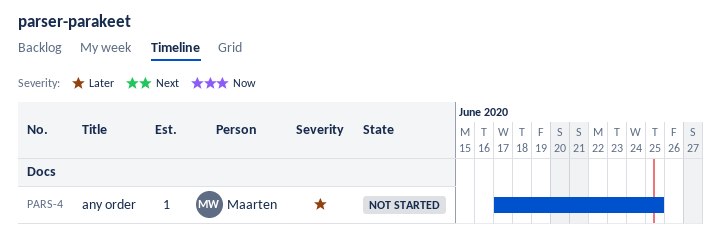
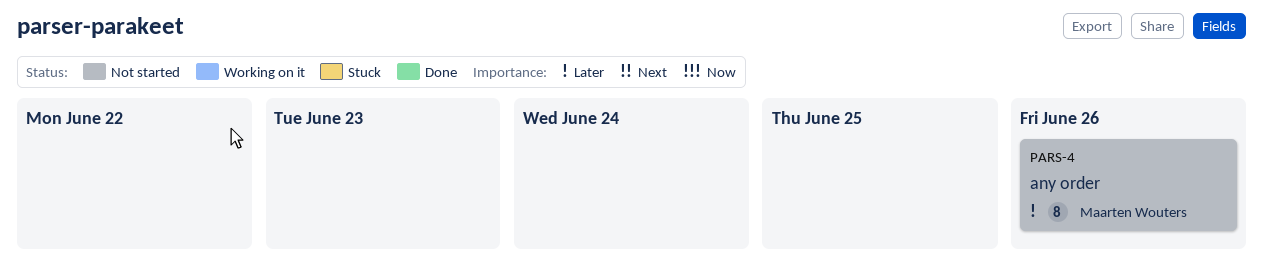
PARS-4, estimate: 1 -> 8
PARS-4, due: Jun 25 -> Jun 26

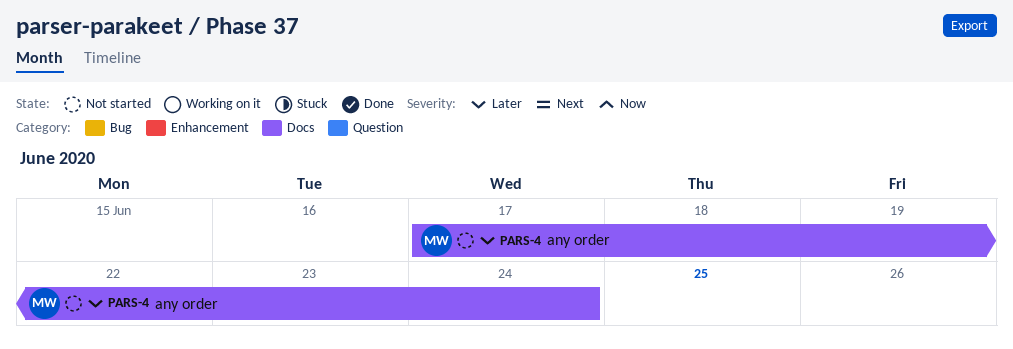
PARS-4, due: Jun 26 -> Jun 24

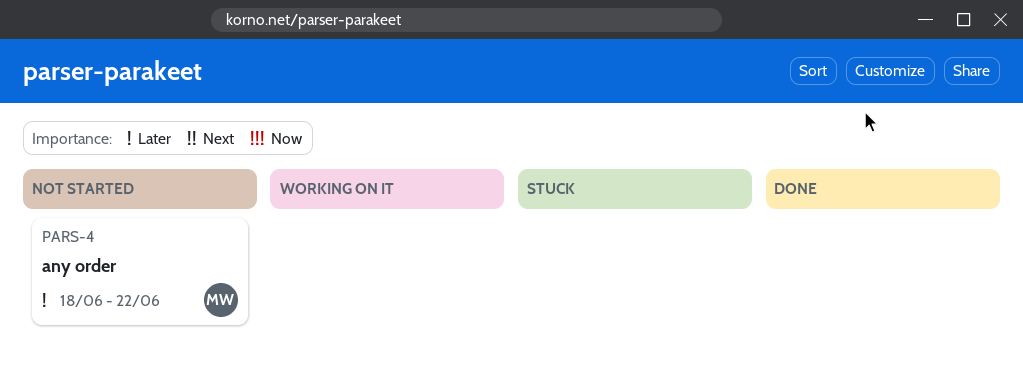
PARS-4, start: Jun 17 -> Jun 18
PARS-4, due: Jun 24 -> Jun 22

